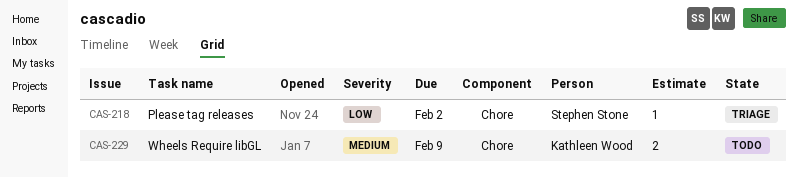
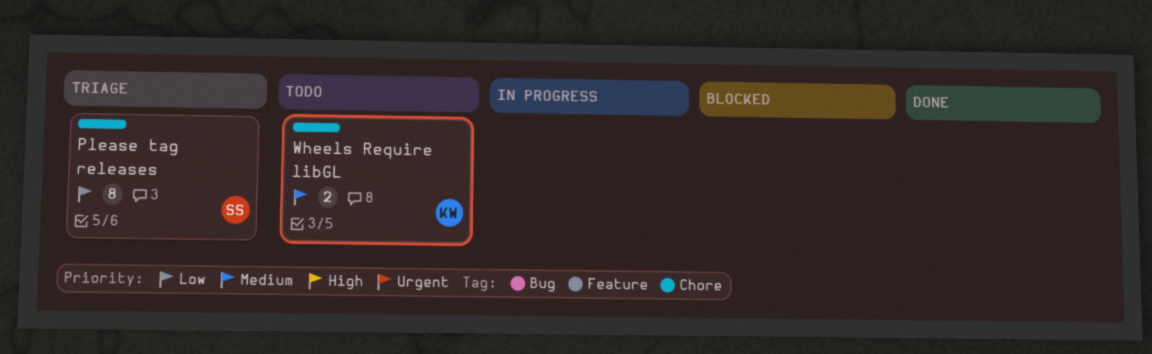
Please tag releases, estimate: 1 -> 8

